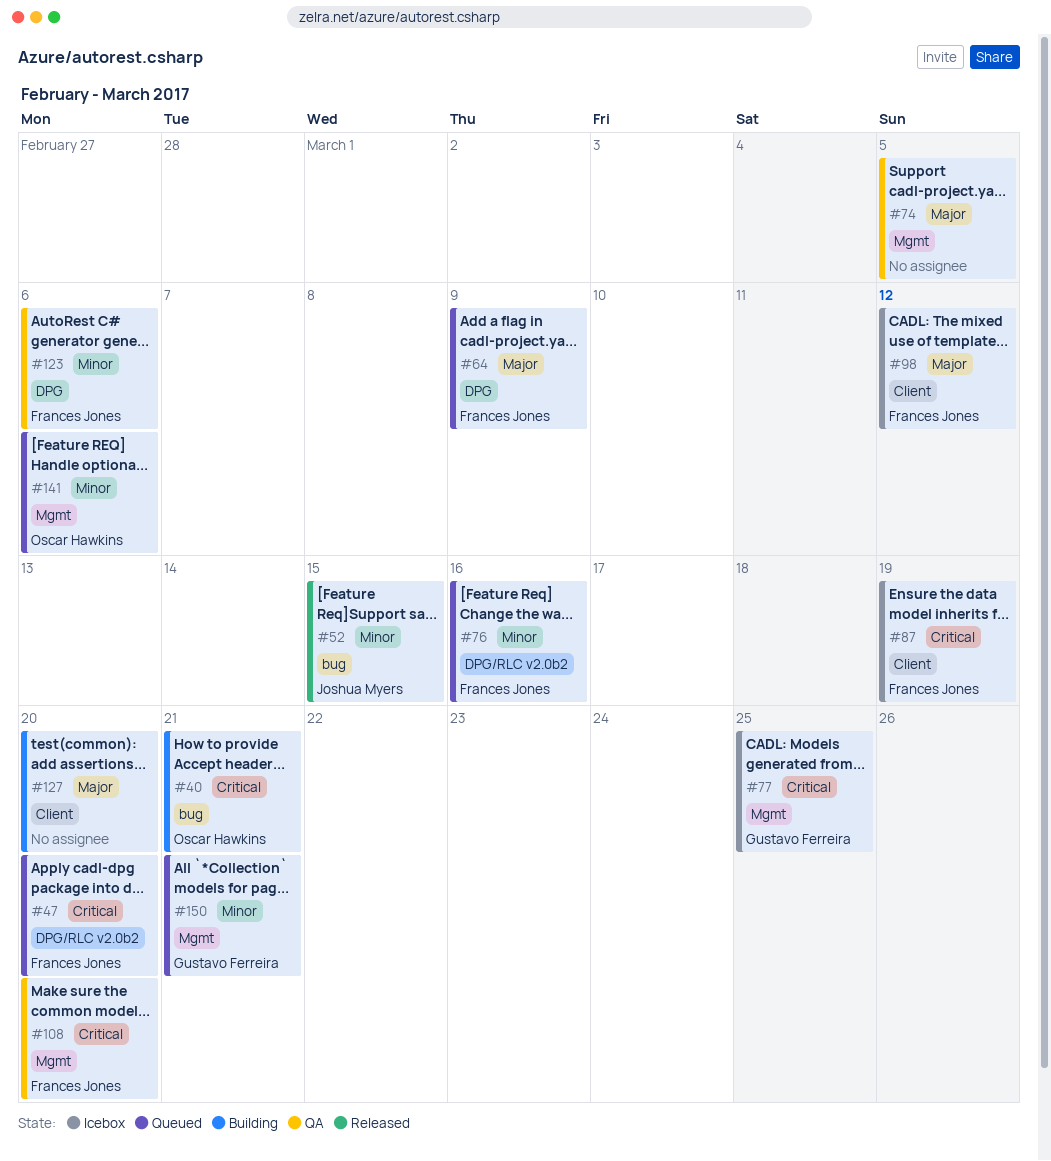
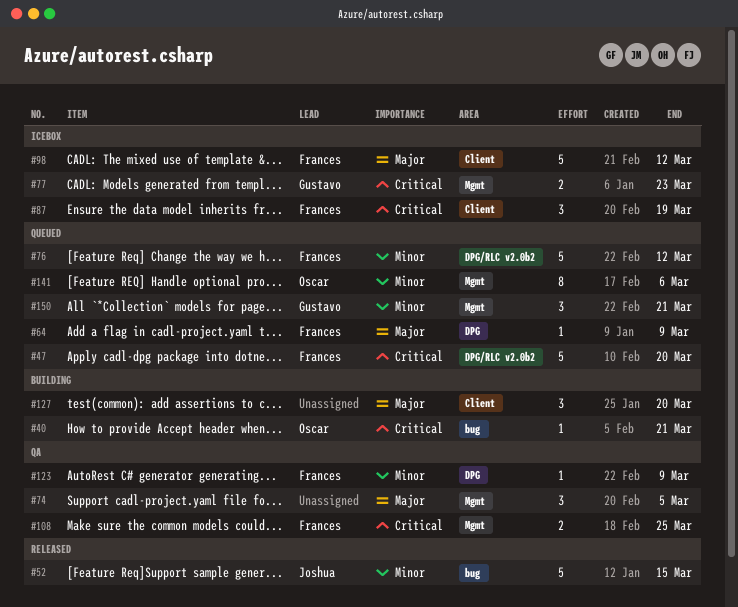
#76, due: Mar 16 -> Mar 12
#77, due: Mar 25 -> Mar 23
#108, due: Mar 20 -> Mar 25
#123, due: Mar 6 -> Mar 9

